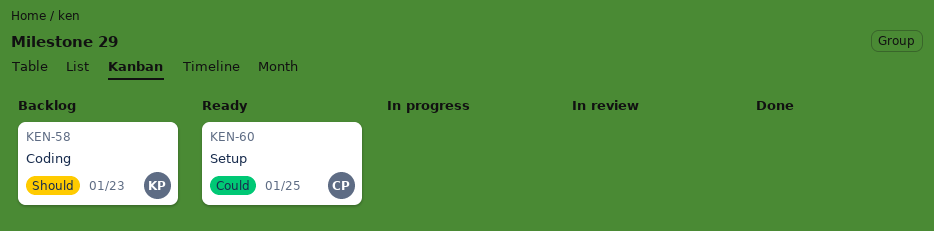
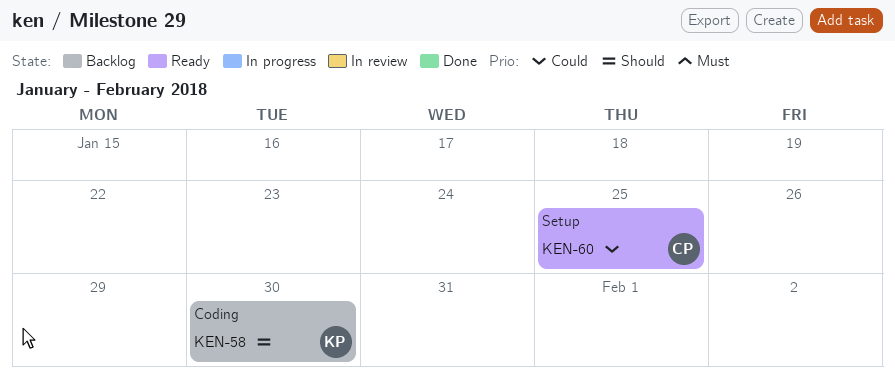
KEN-58, due: Jan 23 -> Jan 30

